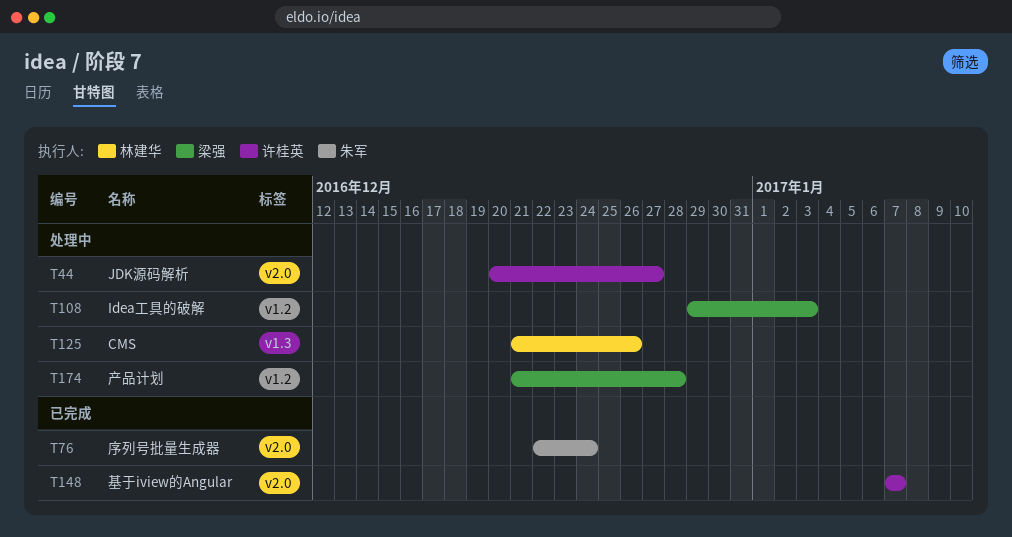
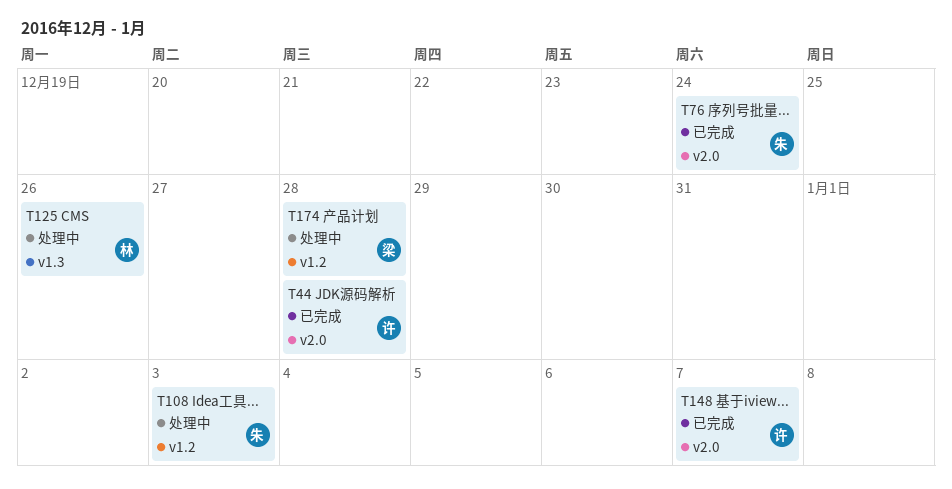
T44, status: 处理中 -> 已完成
T44, due: Dec 27 -> Dec 28
T108, owner: 梁强 -> 朱军

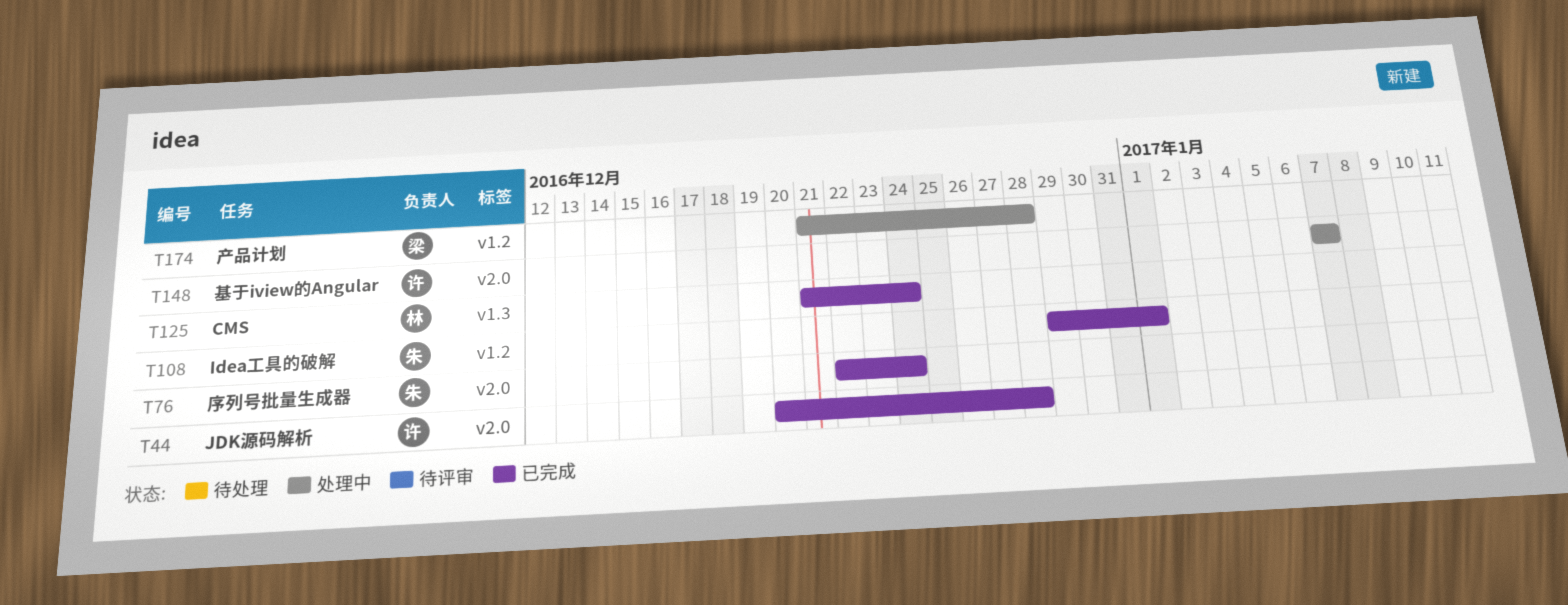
T108, status: 处理中 -> 已完成
T108, due: Jan 3 -> Jan 1
T125, status: 处理中 -> 已完成
T125, due: Dec 26 -> Dec 24
T148, status: 已完成 -> 处理中

